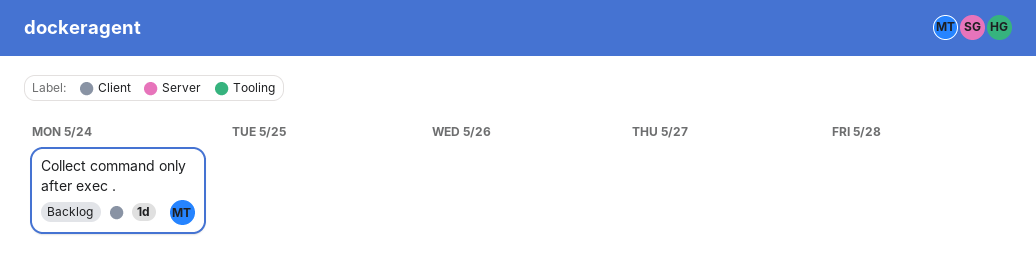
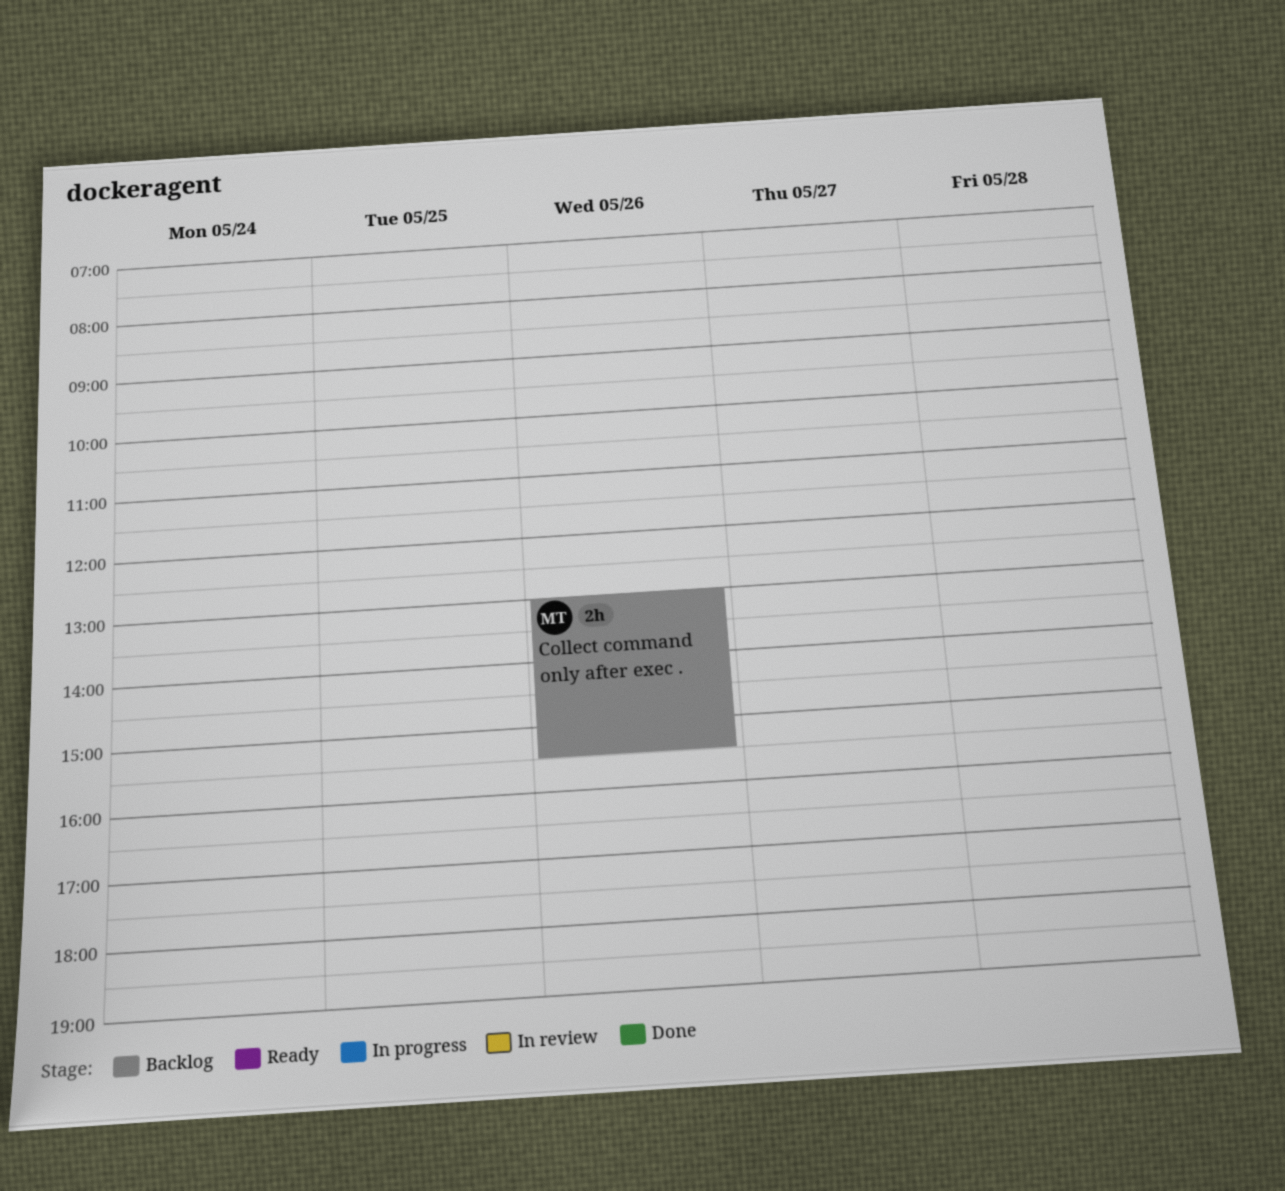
Collect command only after exec ., estimate: 1d -> 2h
Collect command only after exec ., day: May 24 -> May 26

